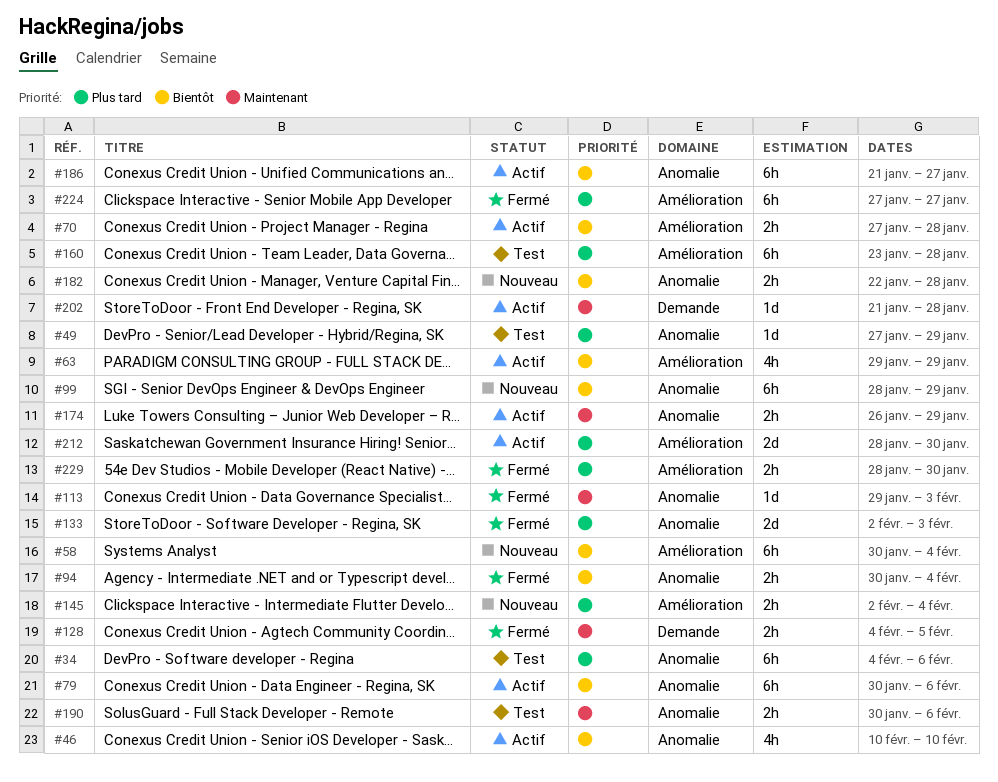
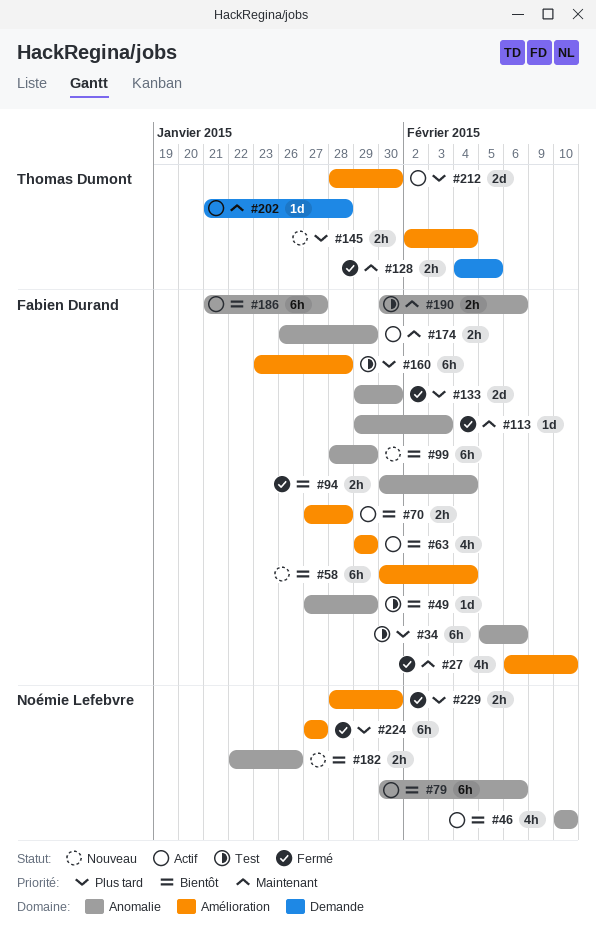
#27: none -> present
#34, start: Feb 4 -> Feb 5
#49, priority: Plus tard -> Bientôt
#133, start: Feb 2 -> Jan 29
#133, due: Feb 3 -> Jan 30
#182, due: Jan 28 -> Jan 26

